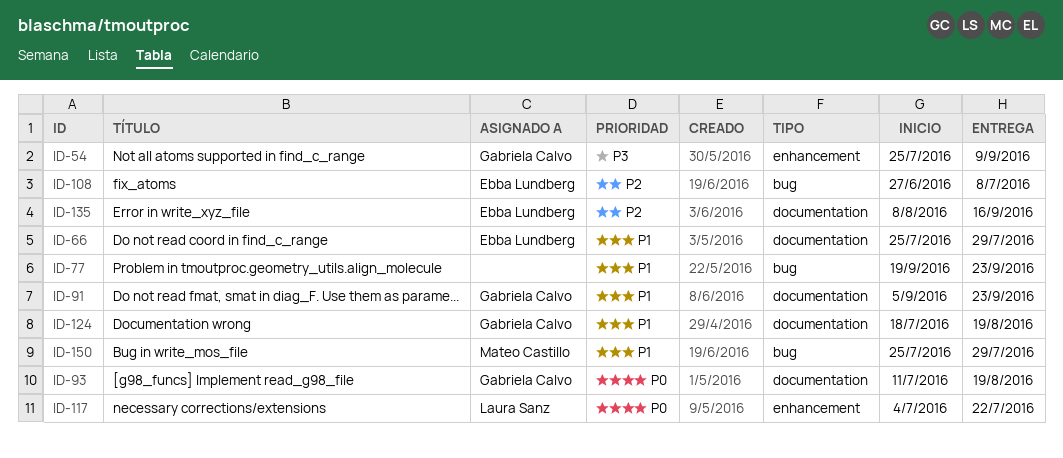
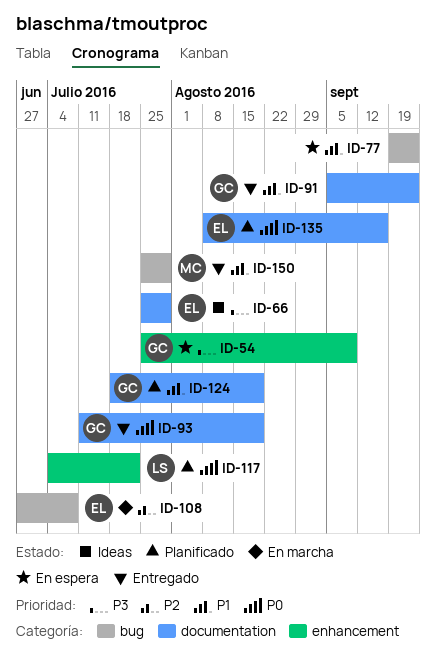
ID-66, priority: P1 -> P3
ID-135, priority: P2 -> P0

